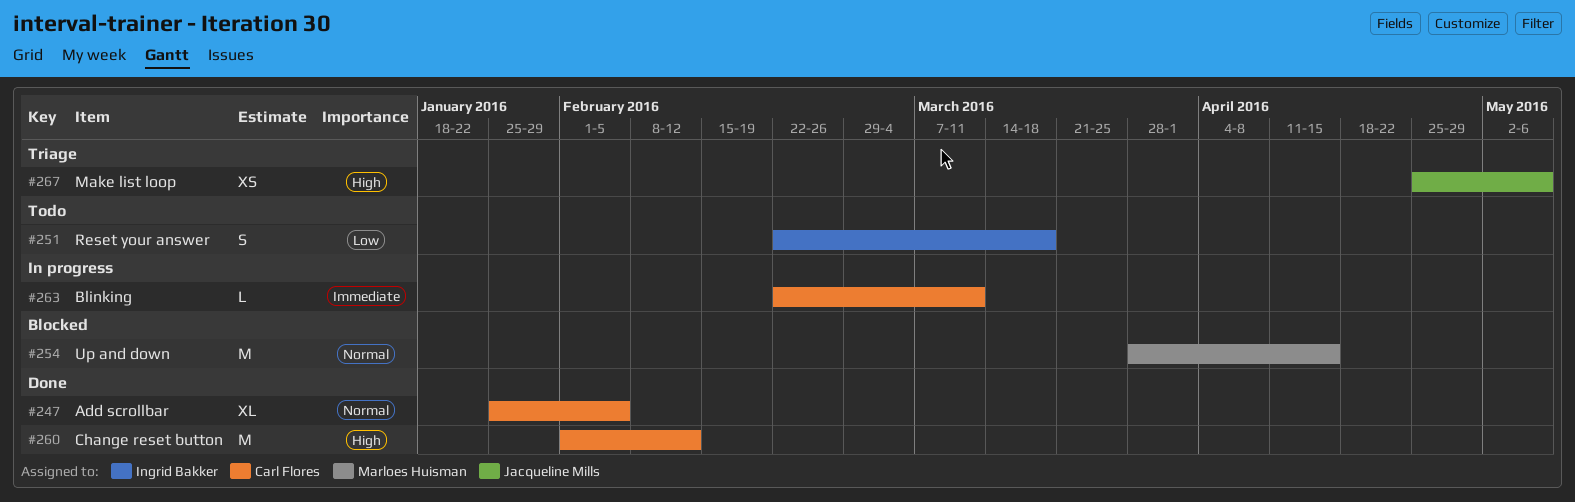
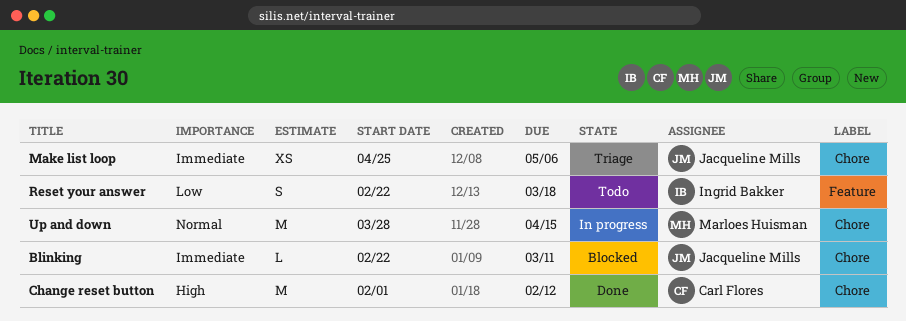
Add scrollbar: present -> none
Blinking, status: In progress -> Blocked
Blinking, owner: Carl Flores -> Jacqueline Mills
Make list loop, priority: High -> Immediate
Up and down, status: Blocked -> In progress

